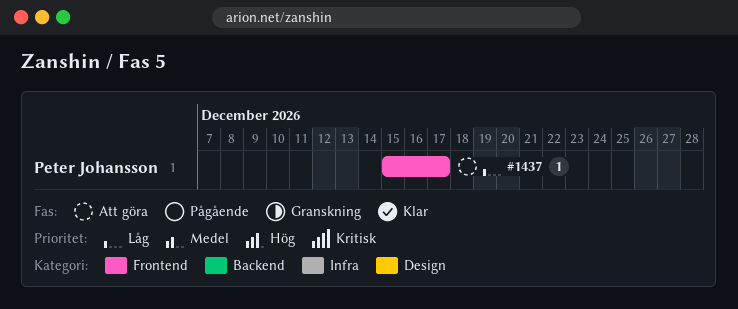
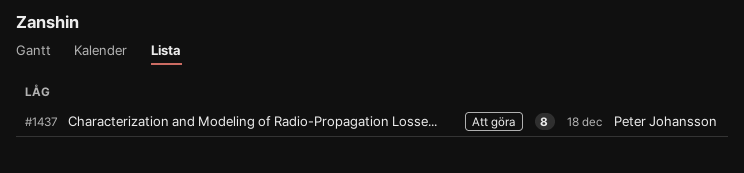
#1437, estimate: 1 -> 8
#1437, due: Dec 17 -> Dec 18

